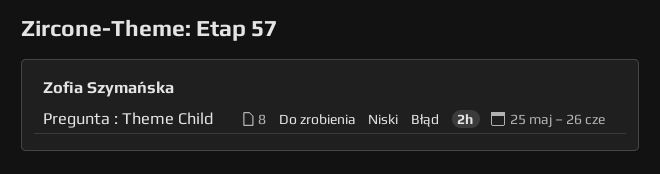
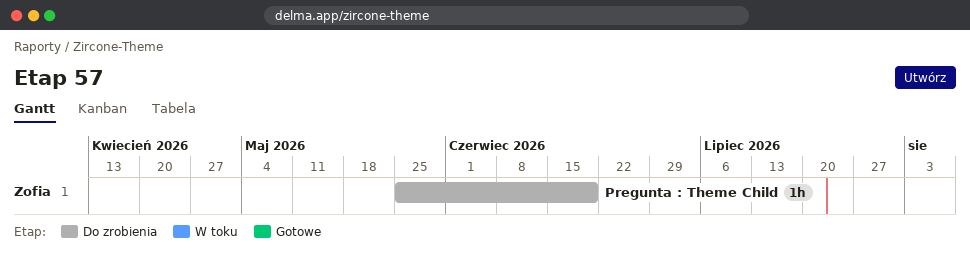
Pregunta : Theme Child, estimate: 2h -> 1h
Pregunta : Theme Child, due: Jun 26 -> Jun 19

